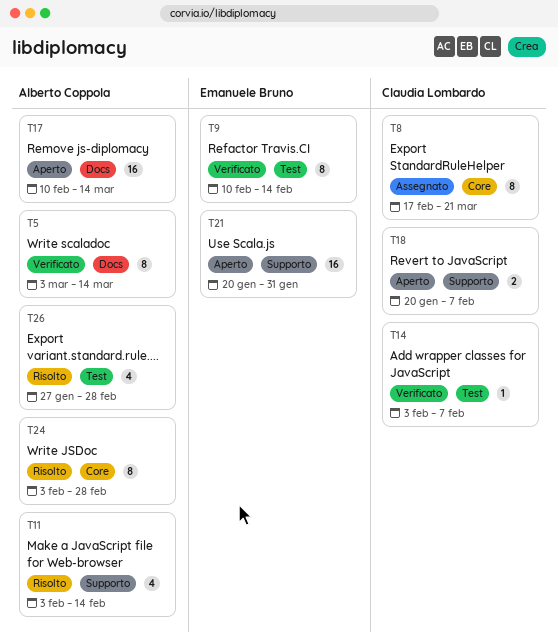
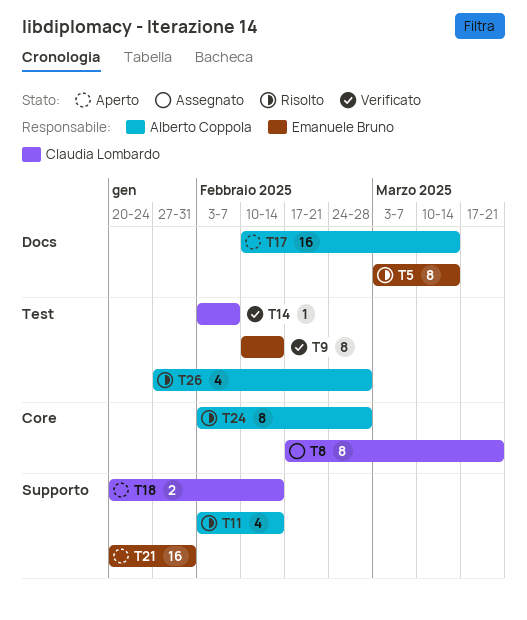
T5, status: Verificato -> Risolto
T5, owner: Alberto Coppola -> Emanuele Bruno
T18, due: Feb 7 -> Feb 14

